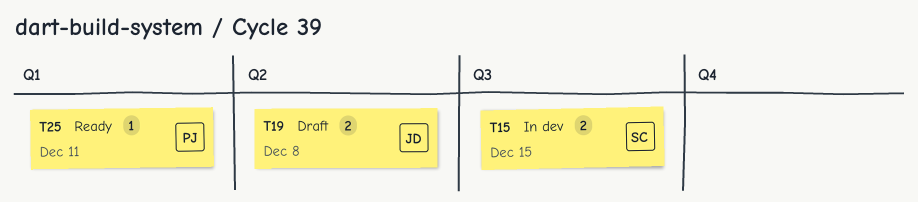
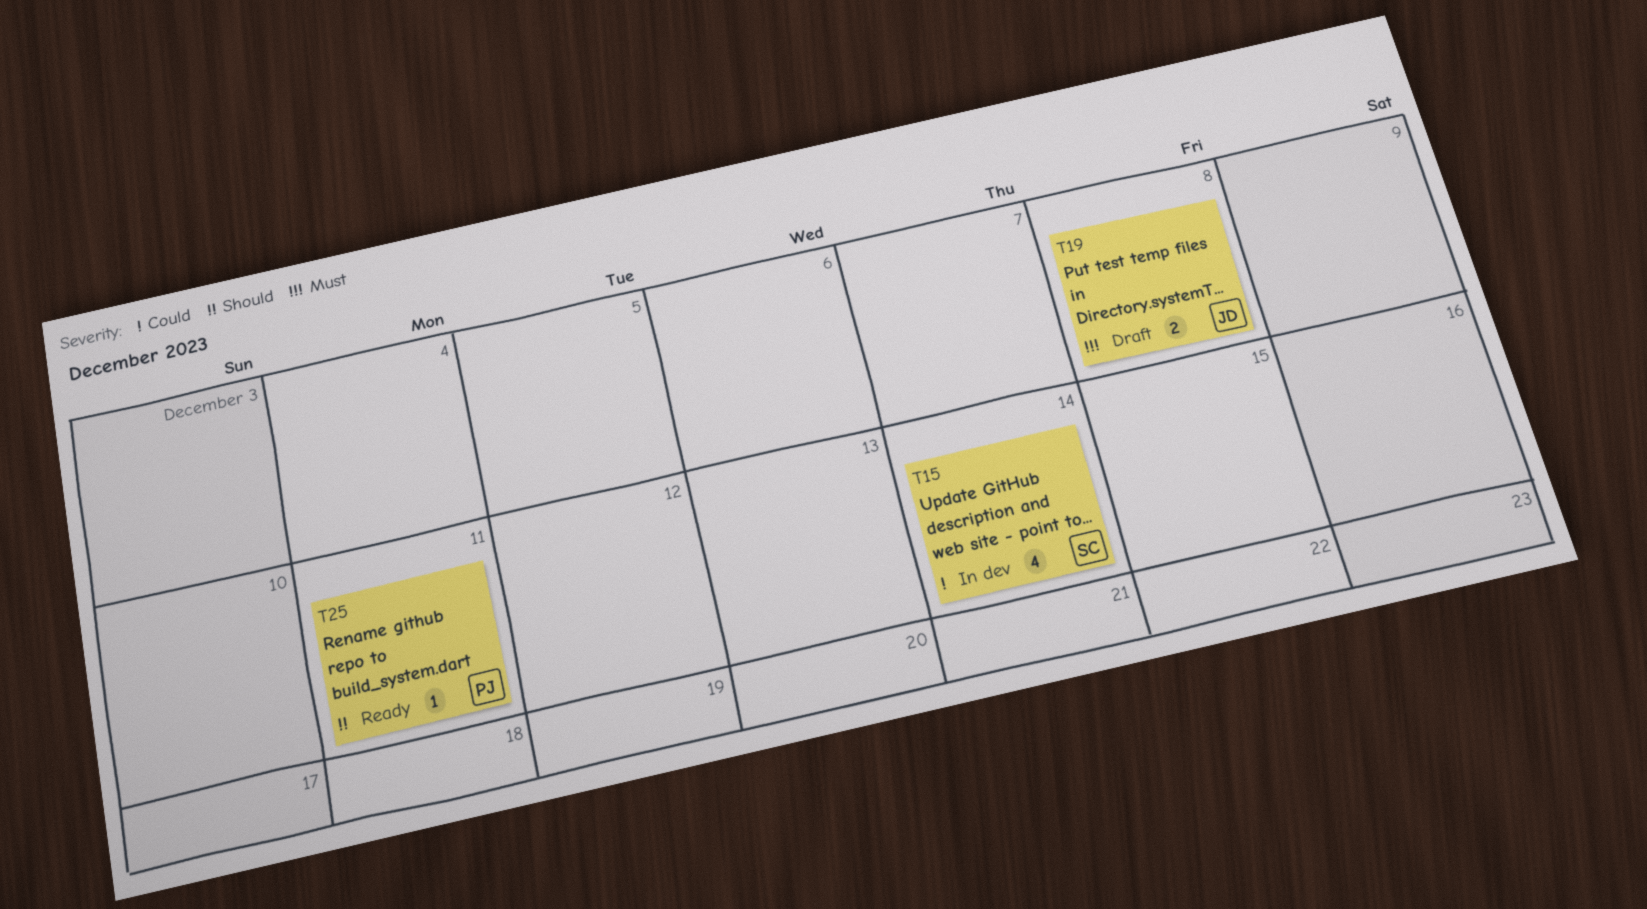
T15, estimate: 2 -> 4
T15, due: Dec 15 -> Dec 14

